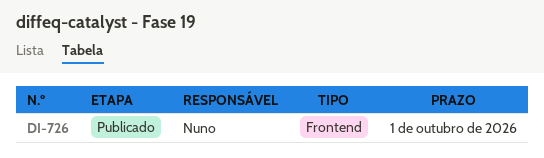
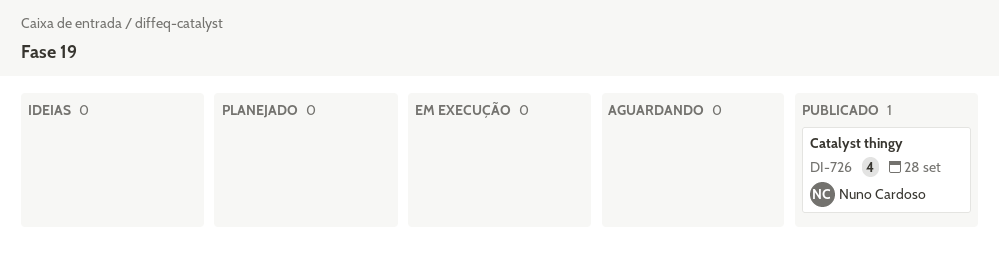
DI-726, due: Oct 1 -> Sep 28

